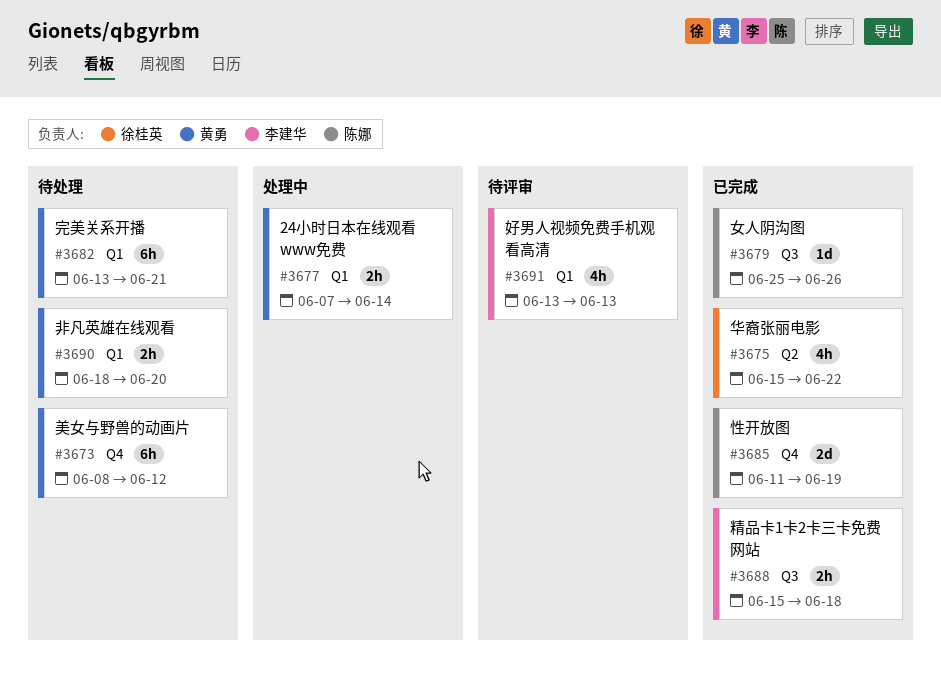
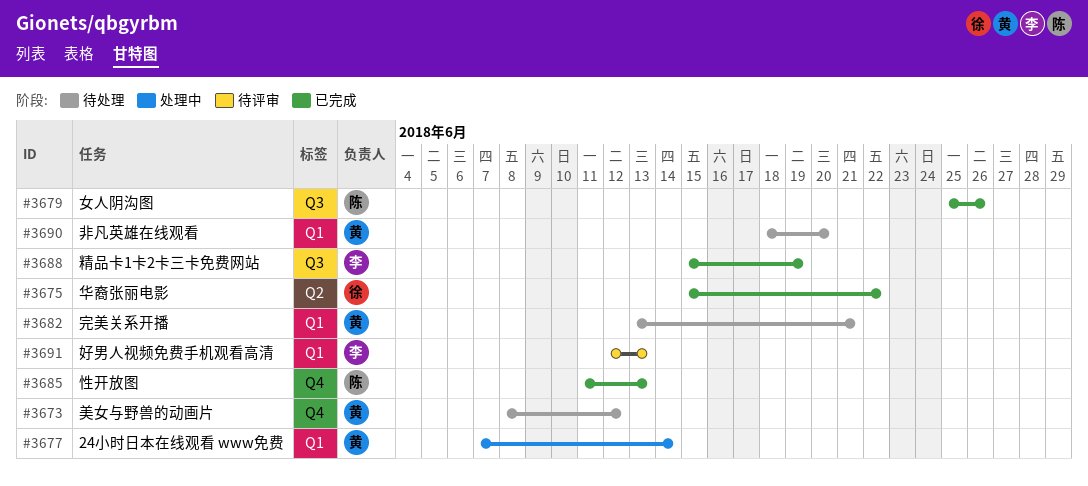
#3685, due: Jun 19 -> Jun 13
#3688, due: Jun 18 -> Jun 19
#3691, start: Jun 13 -> Jun 12

